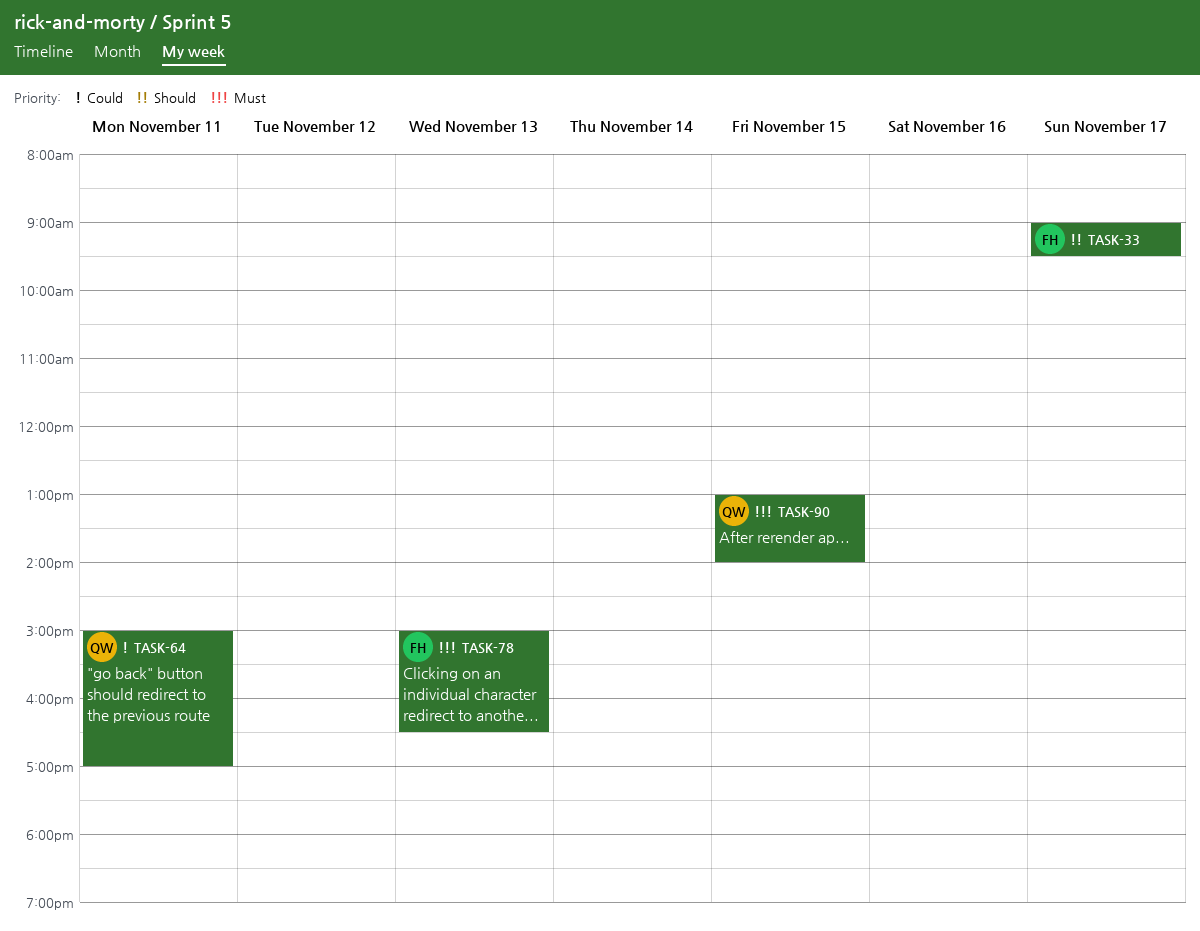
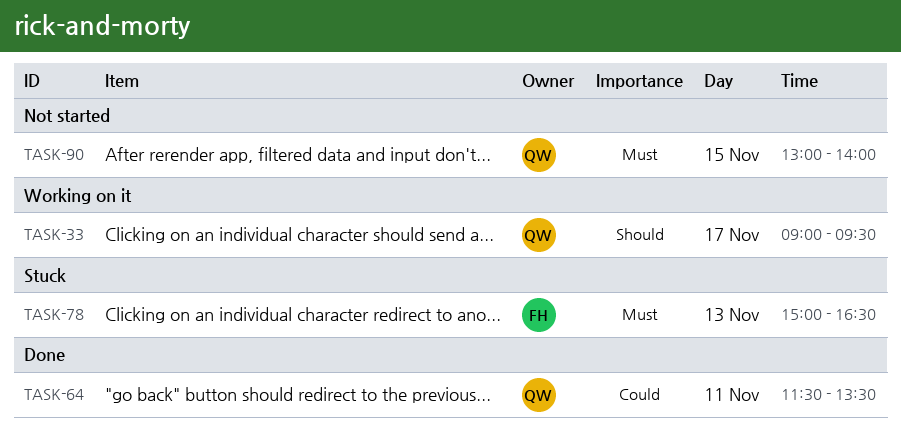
TASK-33, owner: FH -> QW
TASK-64, begins: 15:00 -> 11:30
TASK-64, ends: 17:00 -> 13:30

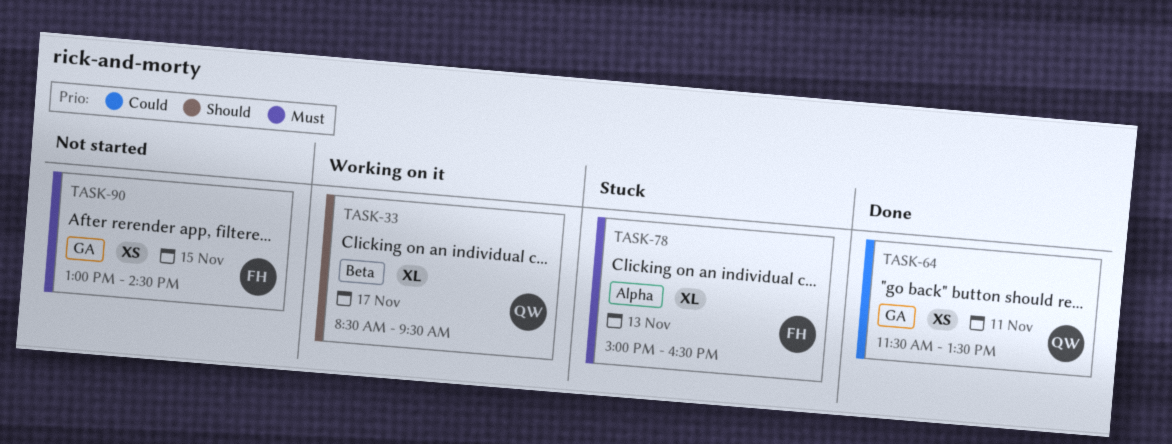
TASK-33, begins: 09:00 -> 08:30
TASK-90, owner: QW -> FH
TASK-90, ends: 14:00 -> 14:30

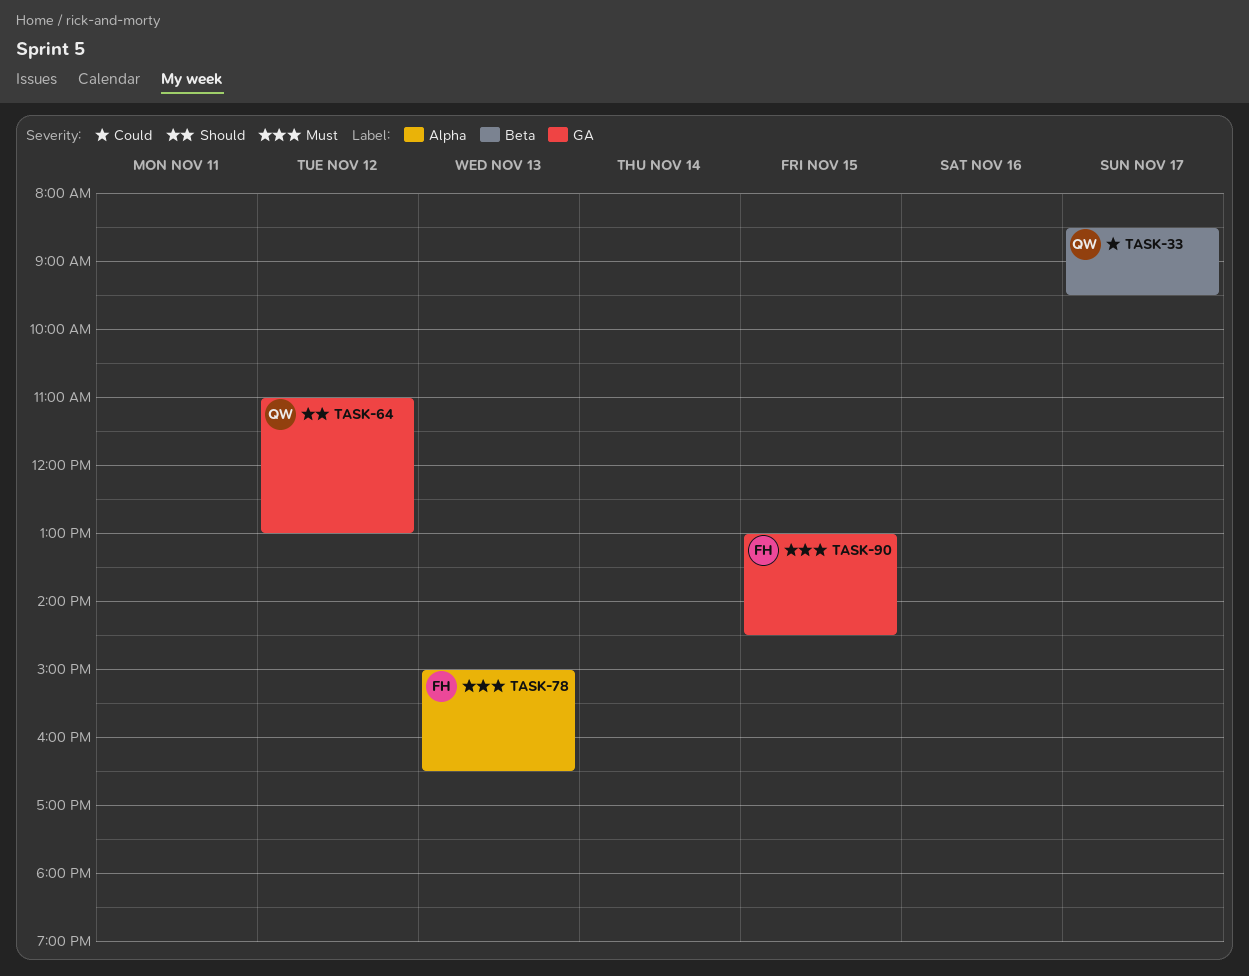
TASK-33, priority: Should -> Could
TASK-64, priority: Could -> Should
TASK-64, day: Nov 11 -> Nov 12
TASK-64, begins: 11:30 -> 11:00
TASK-64, ends: 13:30 -> 13:00

